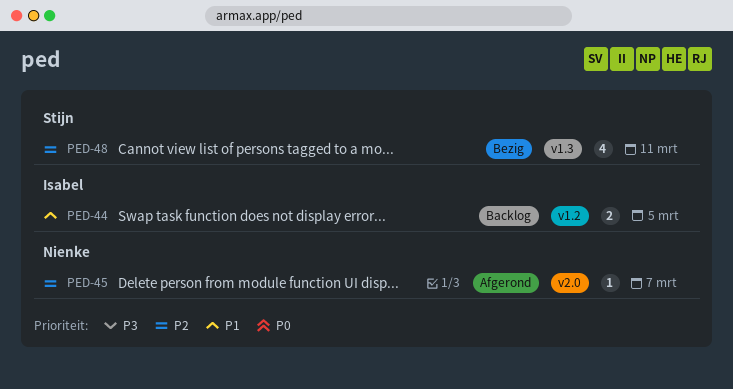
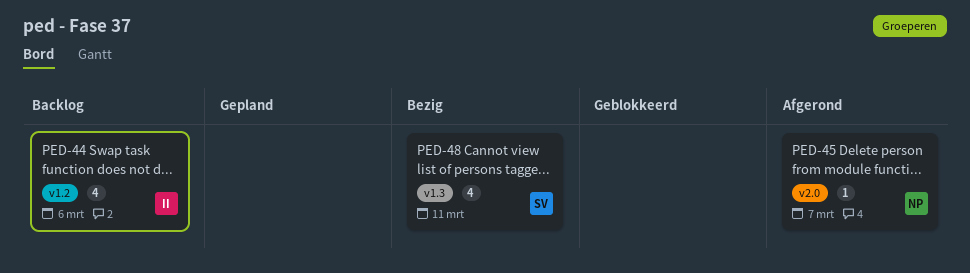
PED-44, estimate: 2 -> 4
PED-44, due: Mar 5 -> Mar 6

